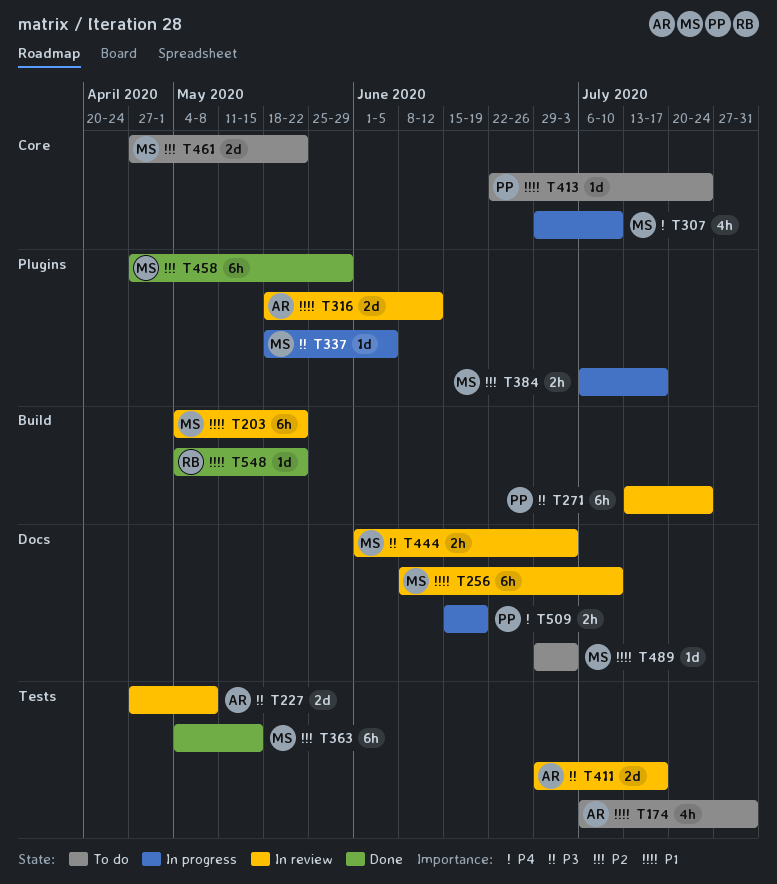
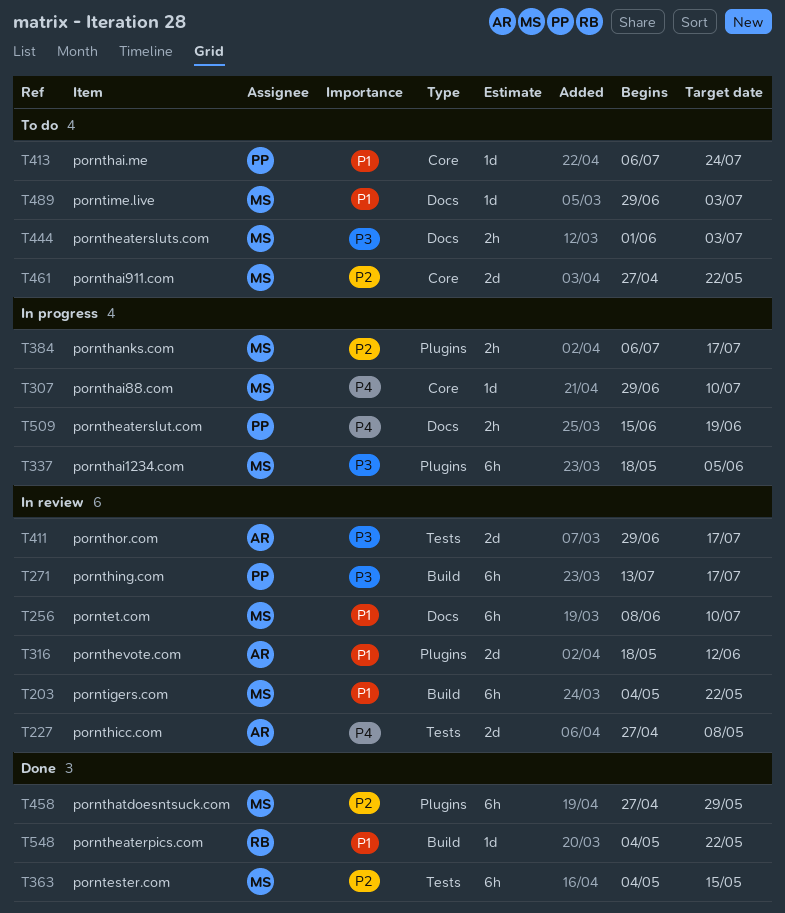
T174: present -> none
T227, priority: P3 -> P4
T271, due: Jul 24 -> Jul 17
T307, estimate: 4h -> 1d
T337, estimate: 1d -> 6h
T413, start: Jun 22 -> Jul 6
T444, status: In review -> To do

